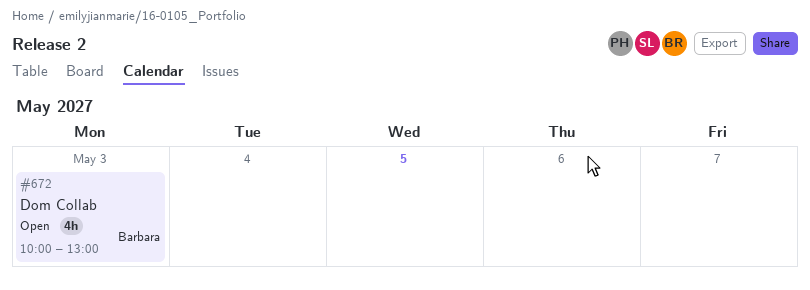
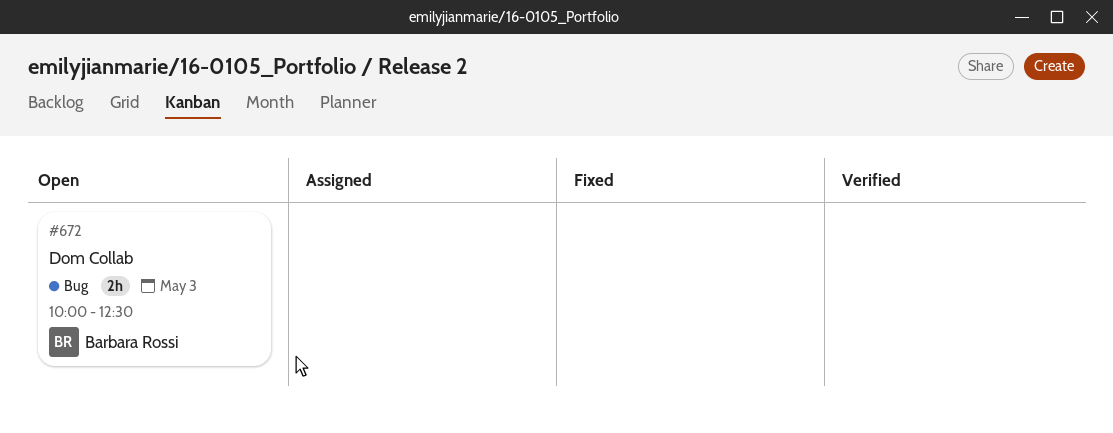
#672, estimate: 4h -> 2h
#672, ends: 13:00 -> 12:30

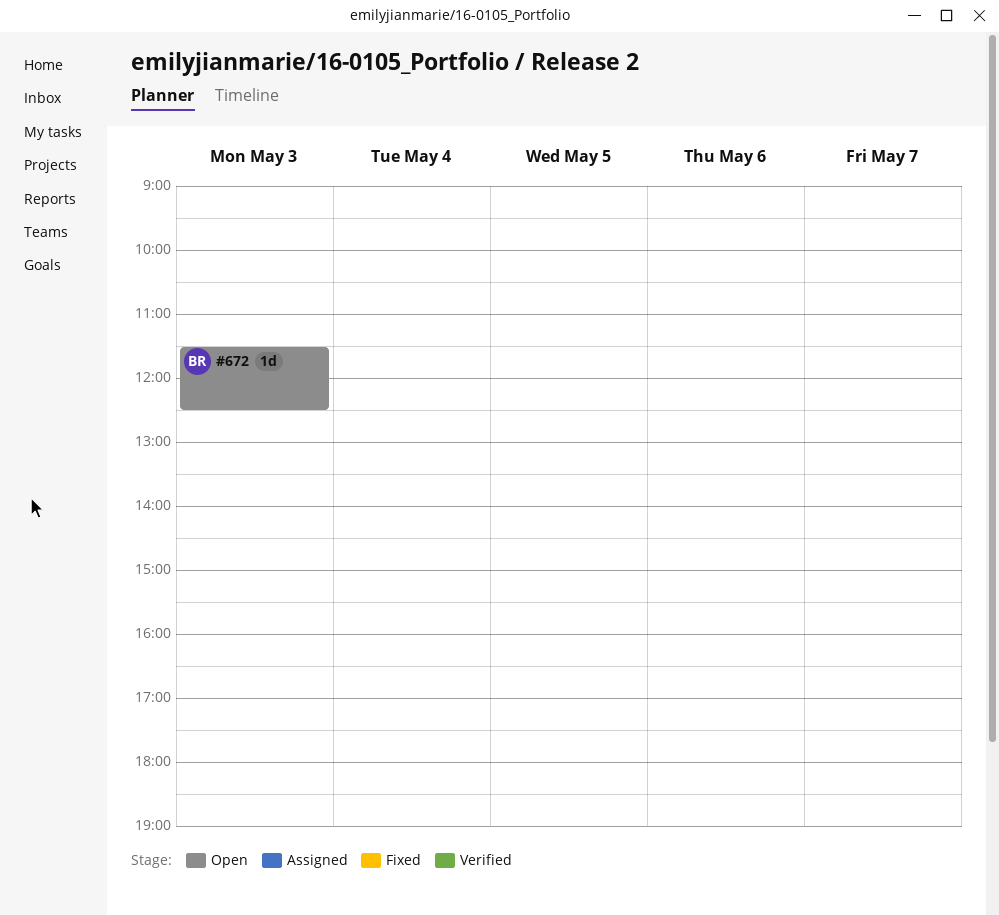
#672, estimate: 2h -> 1d
#672, begins: 10:00 -> 11:30

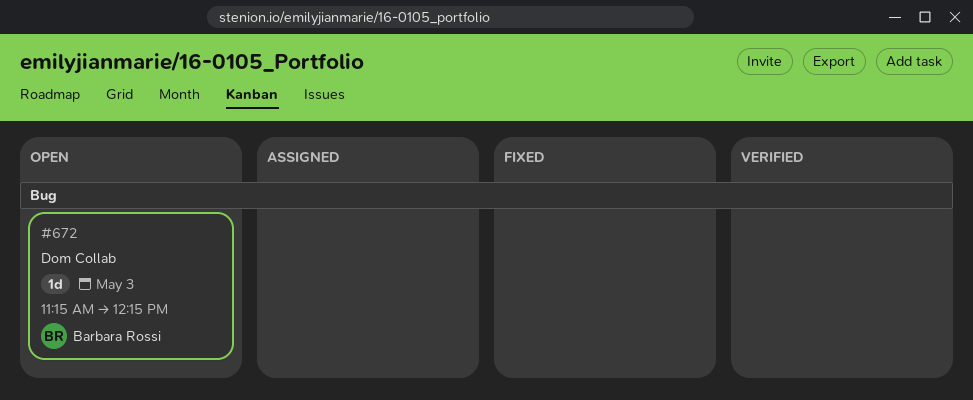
#672, begins: 11:30 -> 11:15
#672, ends: 12:30 -> 12:15

